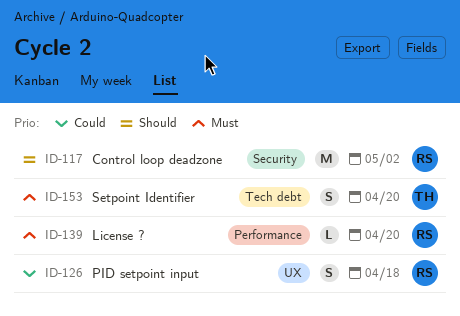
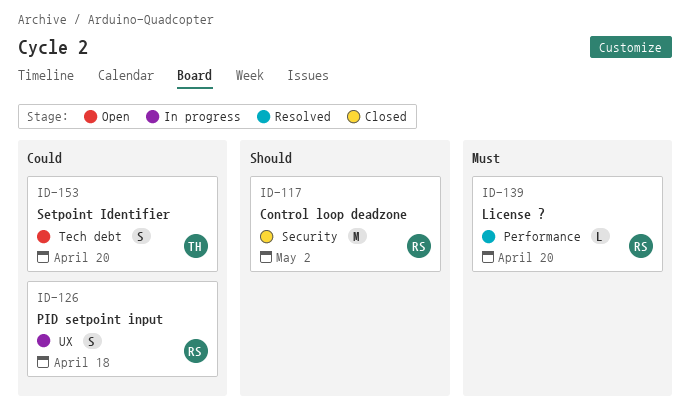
ID-153, priority: Must -> Could

